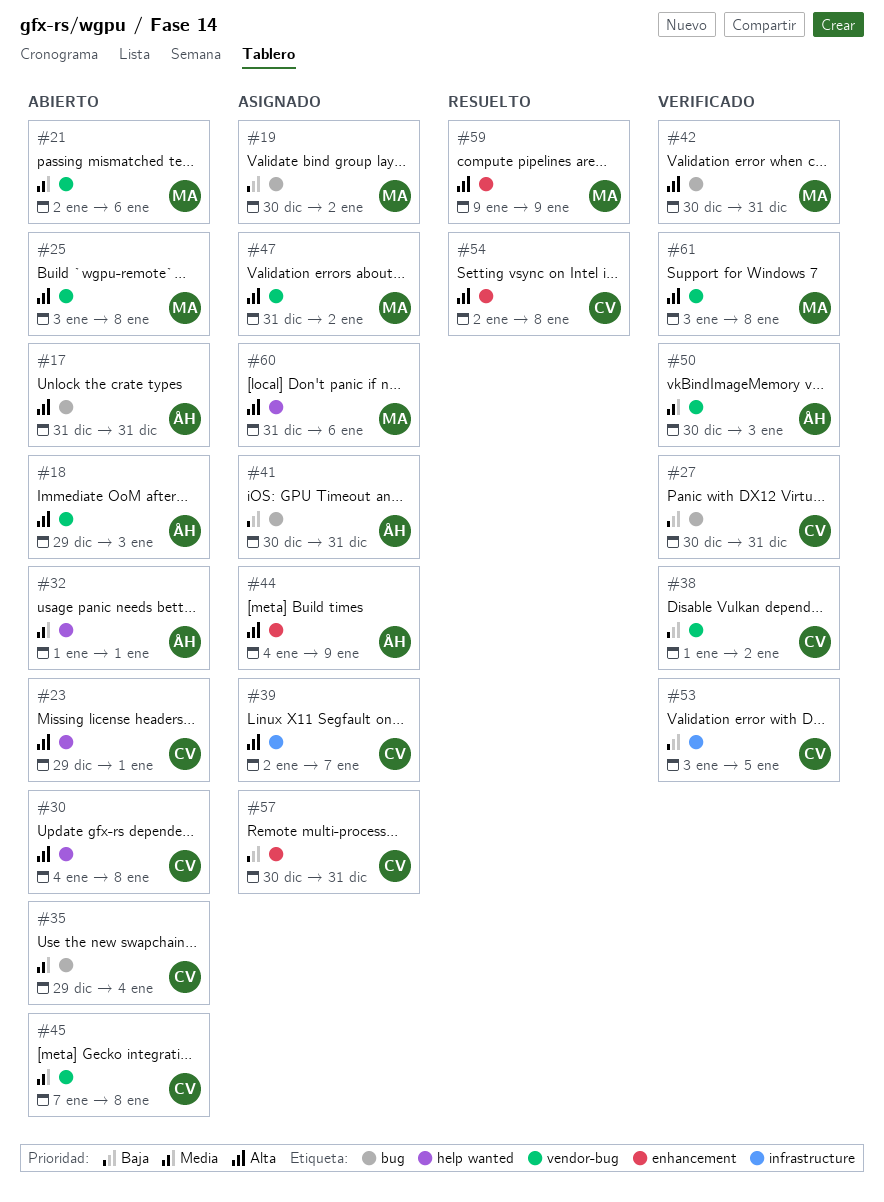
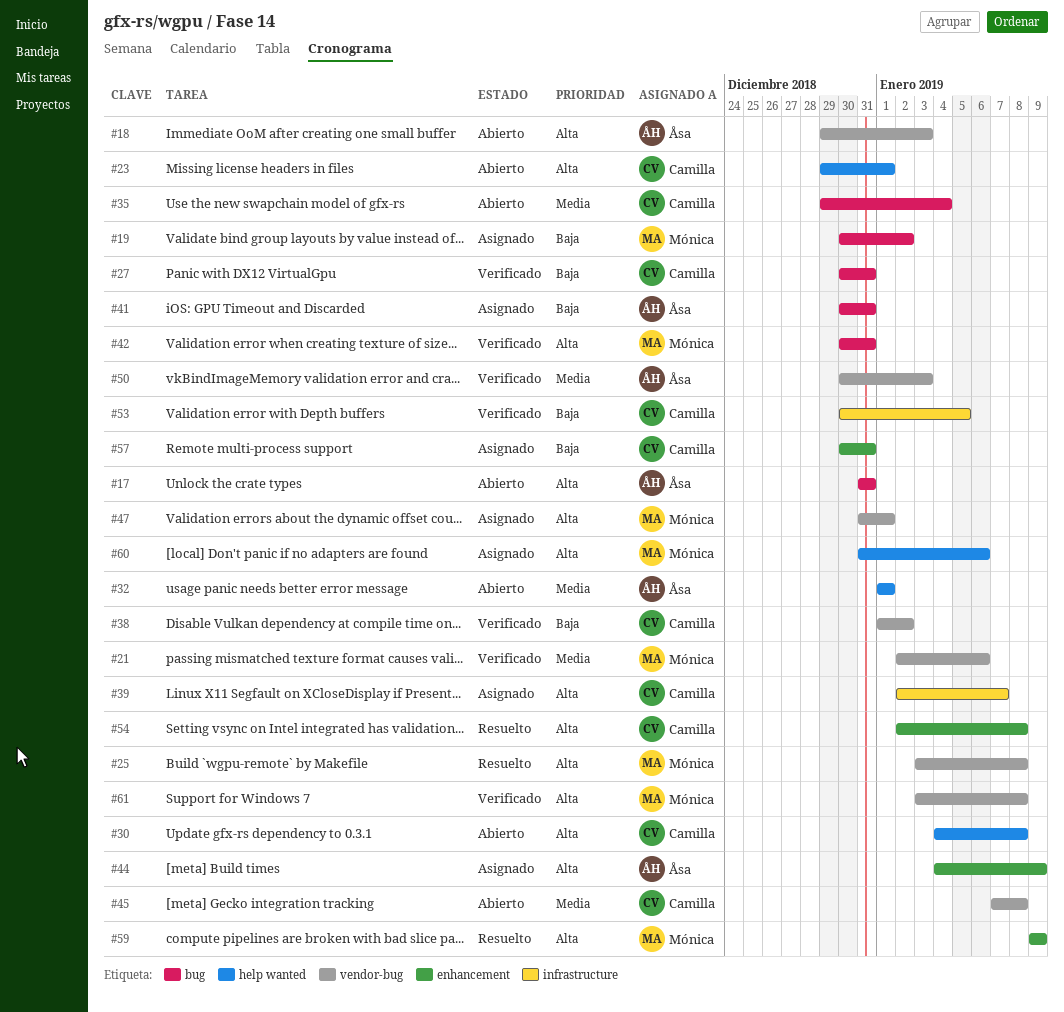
#21, status: Abierto -> Verificado
#25, status: Abierto -> Resuelto
#47, due: Jan 2 -> Jan 1
#53, start: Jan 3 -> Dec 30

